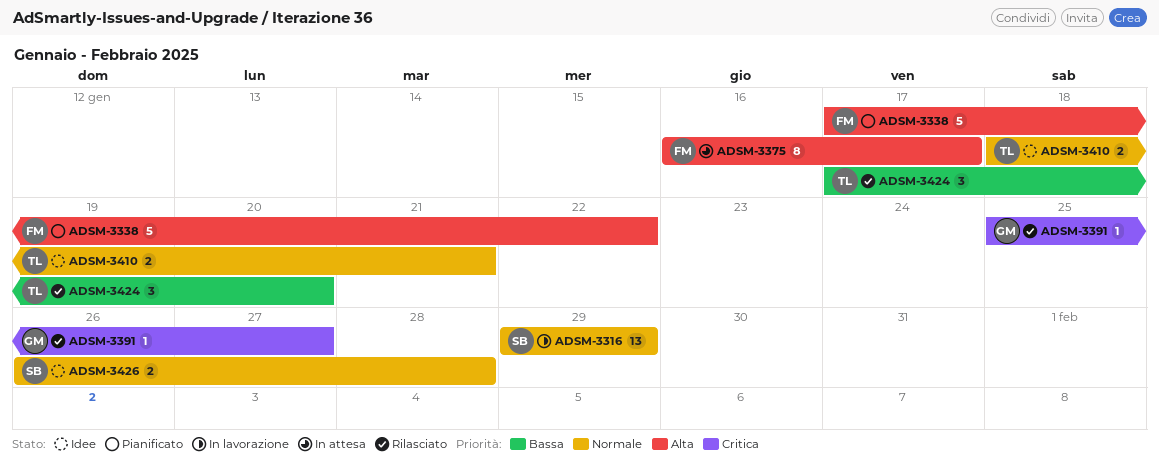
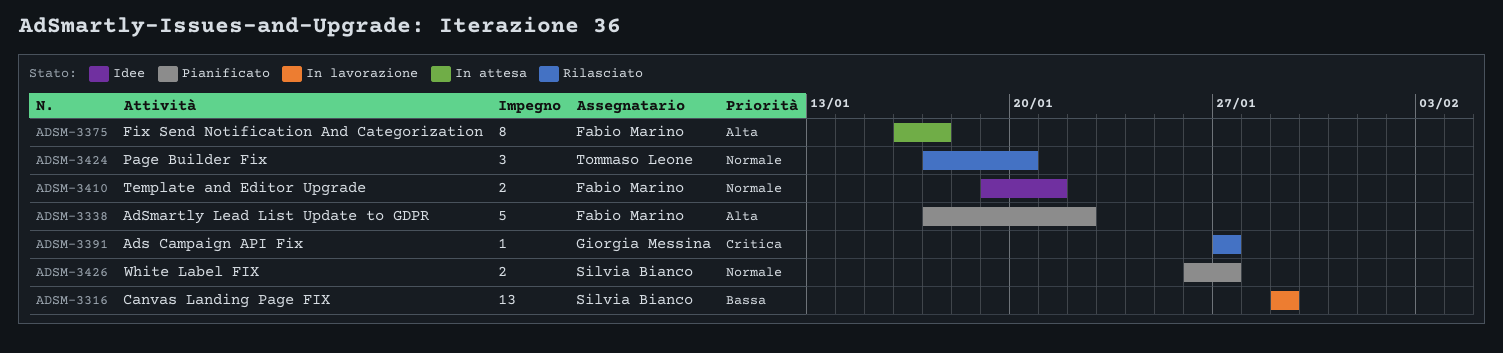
ADSM-3316, priority: Normale -> Bassa
ADSM-3391, start: Jan 25 -> Jan 27
ADSM-3410, owner: Tommaso Leone -> Fabio Marino
ADSM-3410, start: Jan 18 -> Jan 19
ADSM-3424, priority: Bassa -> Normale
ADSM-3426, status: Idee -> Pianificato
ADSM-3426, due: Jan 28 -> Jan 27

